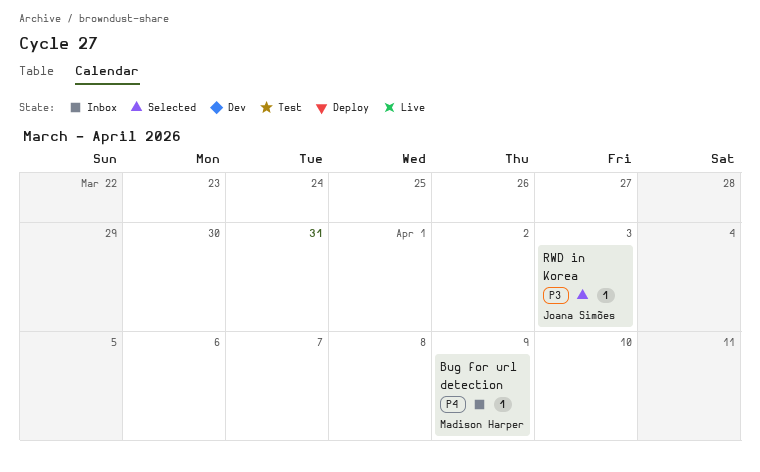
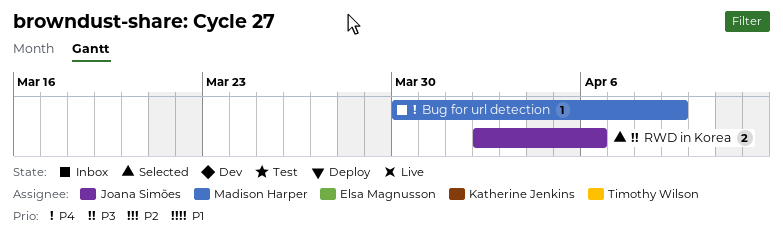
RWD in Korea, estimate: 1 -> 2
RWD in Korea, due: Apr 3 -> Apr 6

